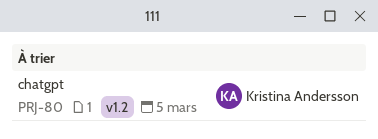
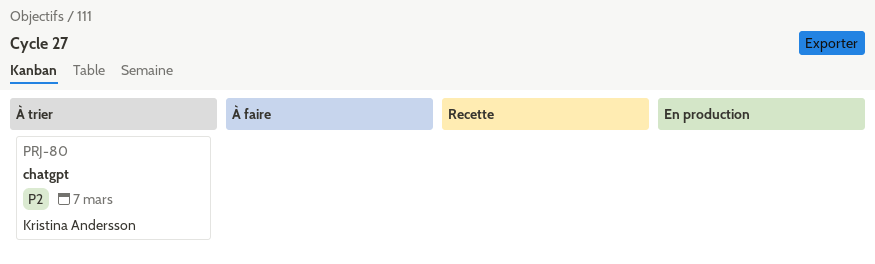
PRJ-80, due: Mar 5 -> Mar 7

